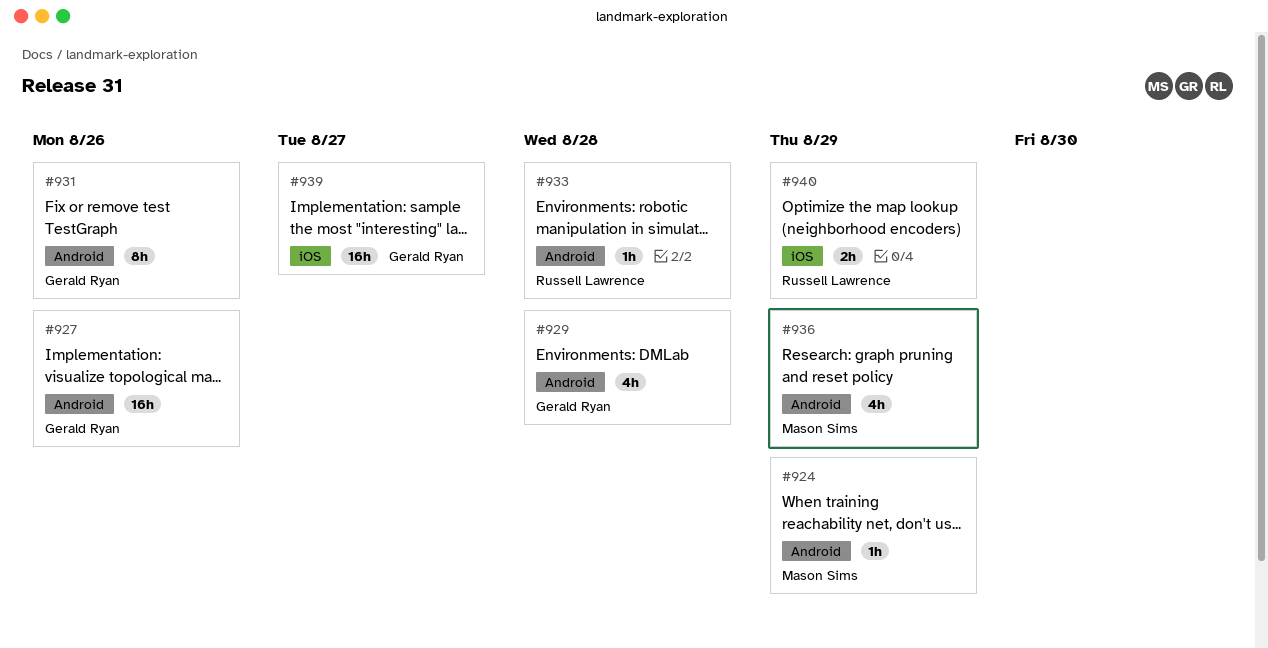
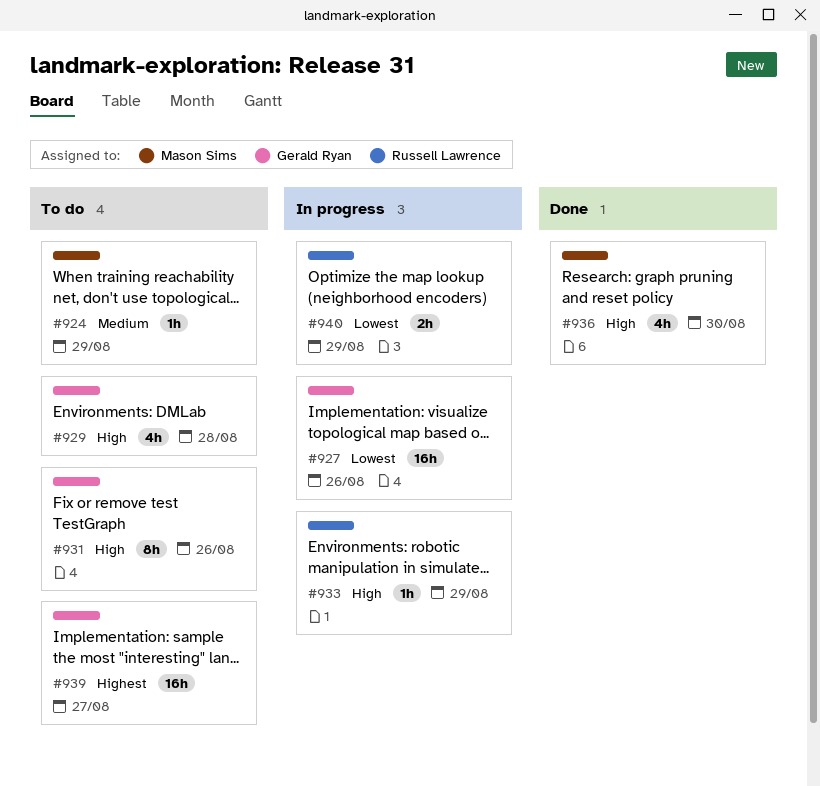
#933, due: Aug 28 -> Aug 29
#936, due: Aug 29 -> Aug 30

